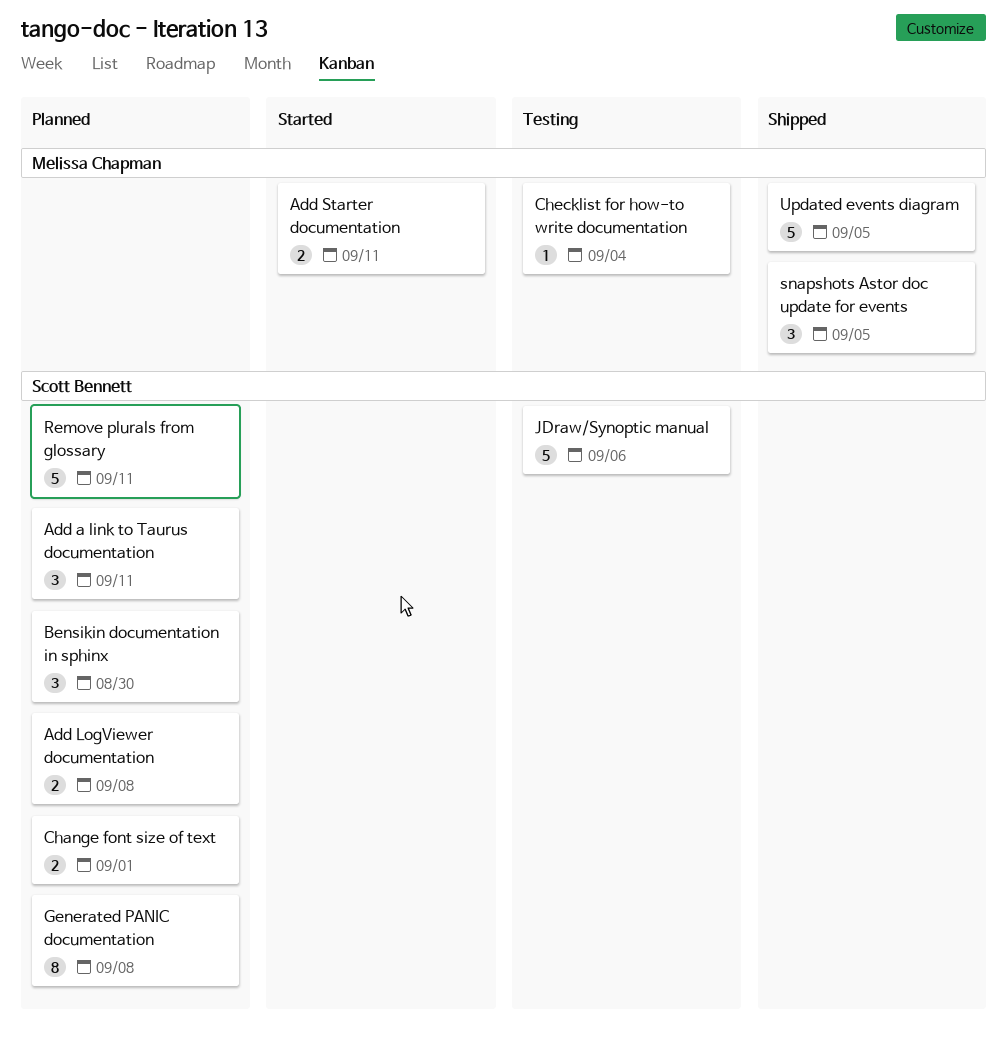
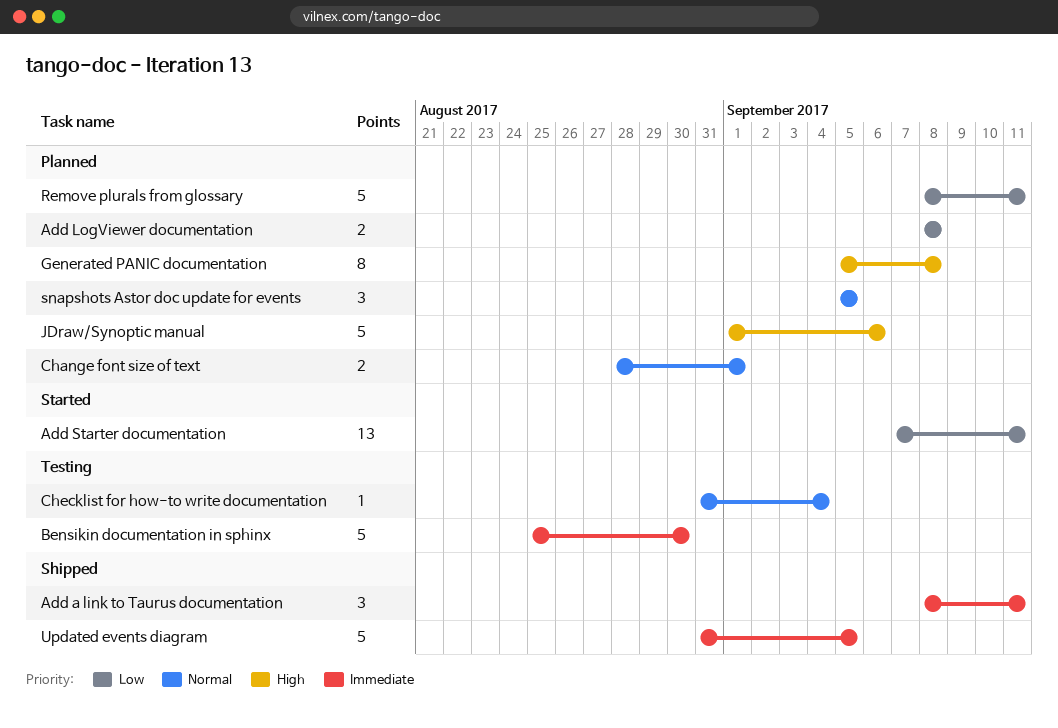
Add a link to Taurus documentation, status: Planned -> Shipped
Add Starter documentation, estimate: 2 -> 13
Bensikin documentation in sphinx, status: Planned -> Testing
Bensikin documentation in sphinx, estimate: 3 -> 5
JDraw/Synoptic manual, status: Testing -> Planned
snapshots Astor doc update for events, status: Shipped -> Planned

